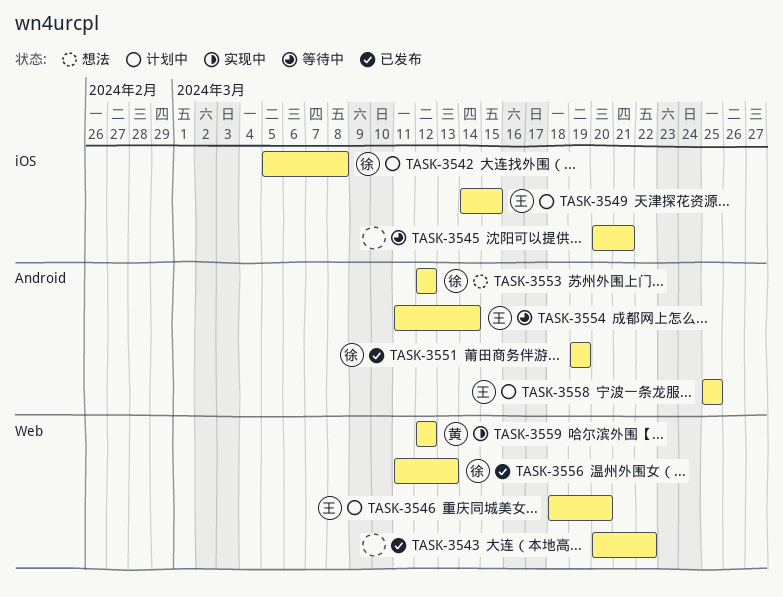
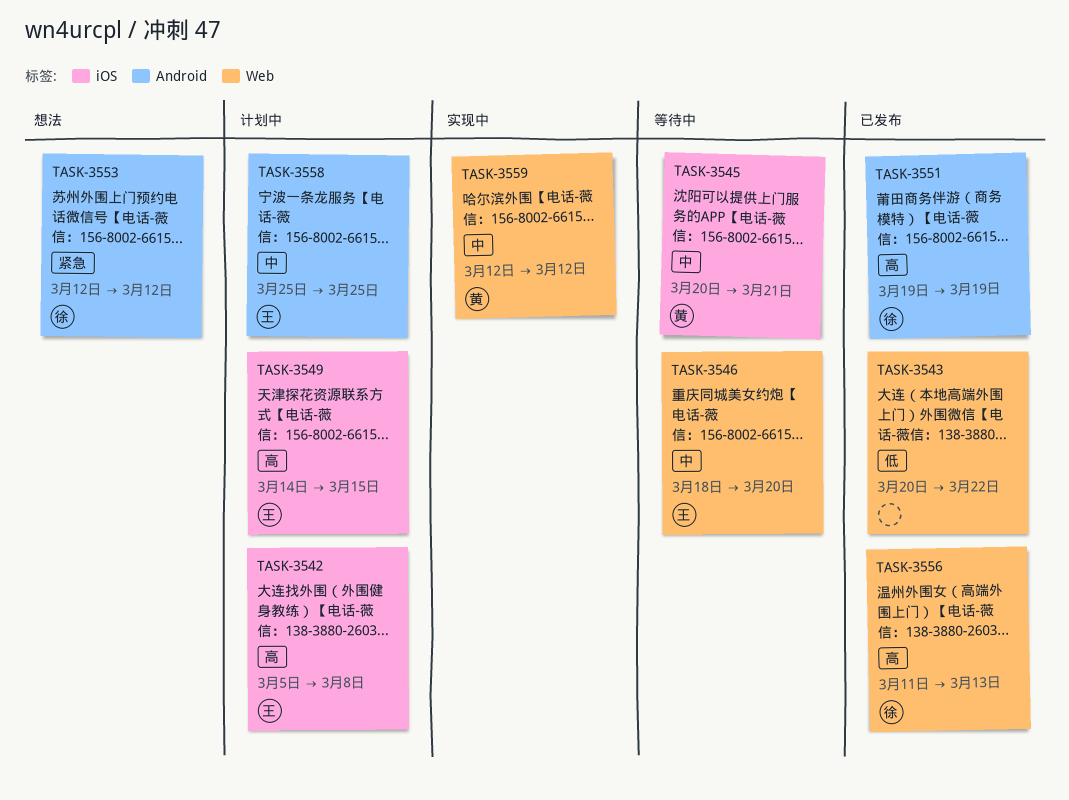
TASK-3542, owner: 徐 -> 王
TASK-3545, owner: none -> 黄
TASK-3546, status: 计划中 -> 等待中
TASK-3554: present -> none

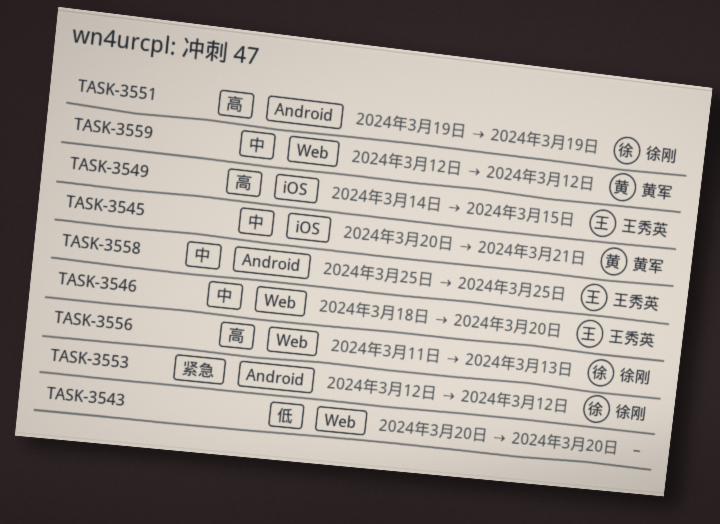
TASK-3542: present -> none
TASK-3543, due: Mar 22 -> Mar 20

